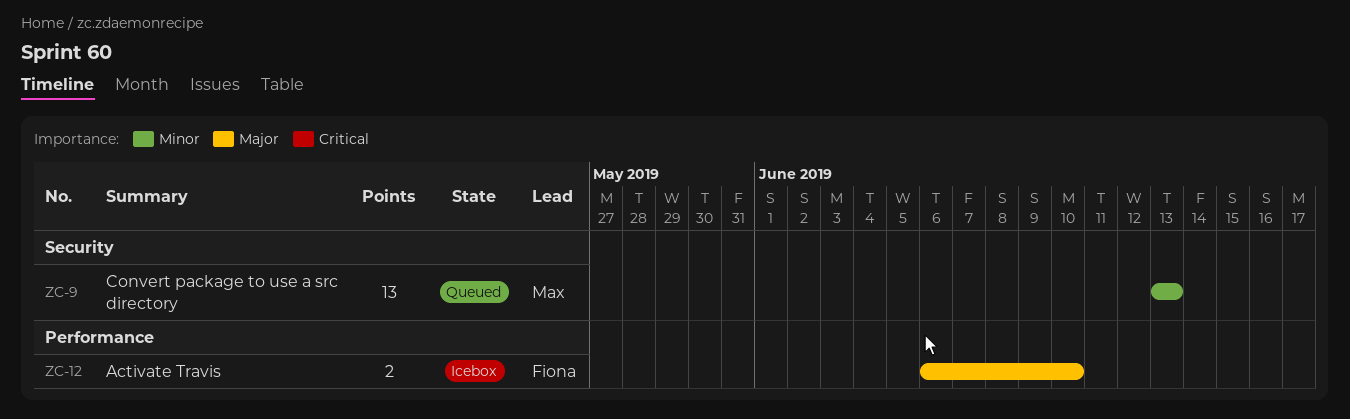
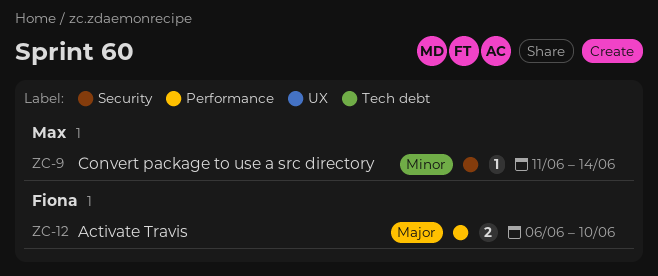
ZC-9, estimate: 13 -> 1
ZC-9, start: Jun 13 -> Jun 11
ZC-9, due: Jun 13 -> Jun 14

